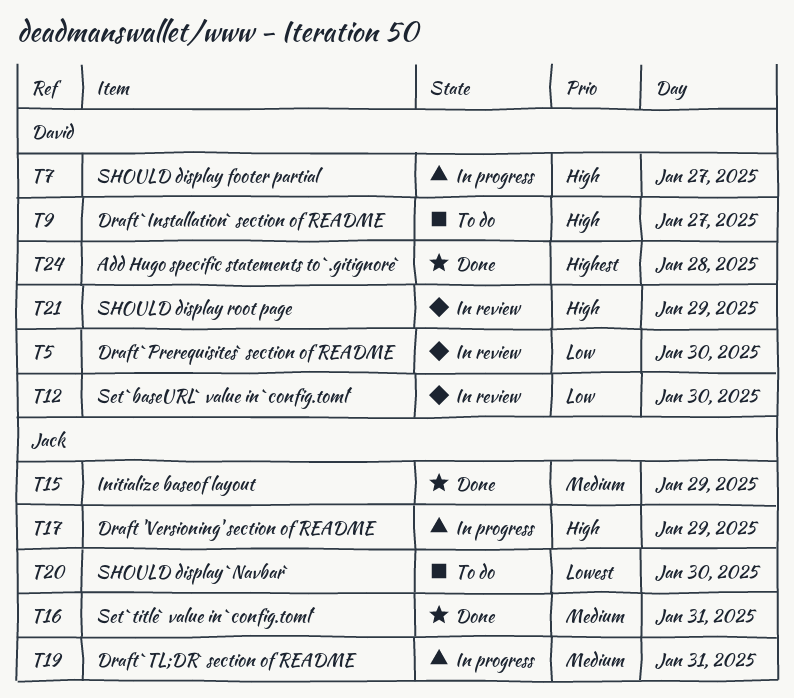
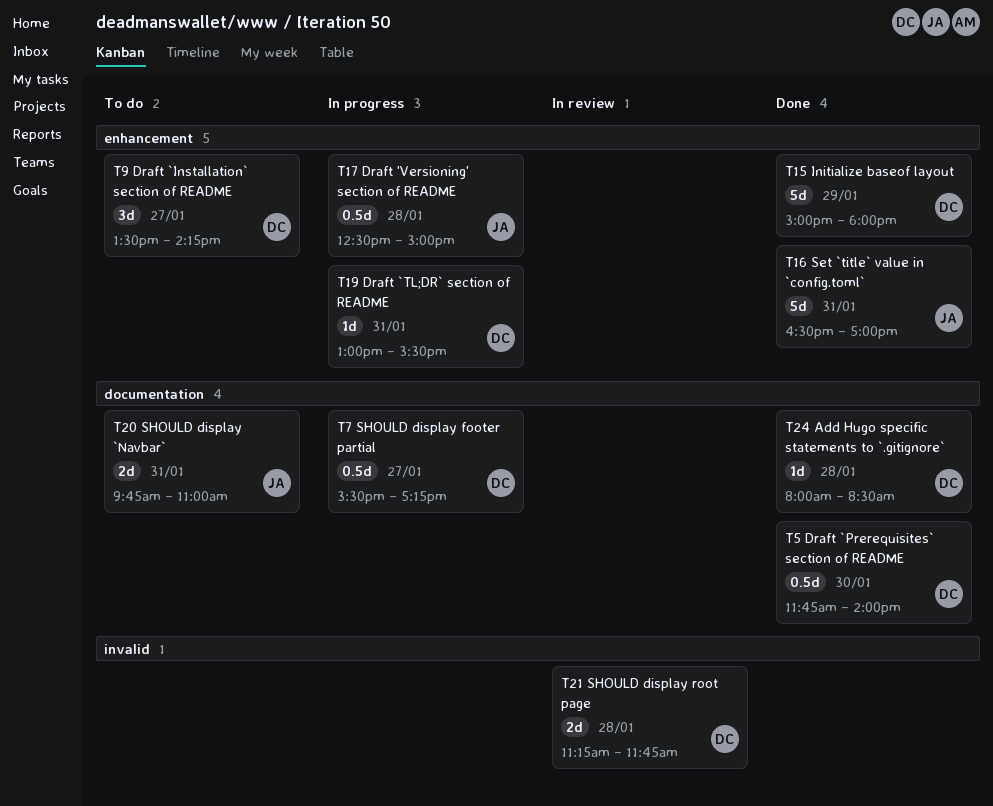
T5, status: In review -> Done
T12: present -> none
T15, owner: Jack -> David
T17, day: Jan 29 -> Jan 28
T19, owner: Jack -> David
T20, day: Jan 30 -> Jan 31
T21, day: Jan 29 -> Jan 28

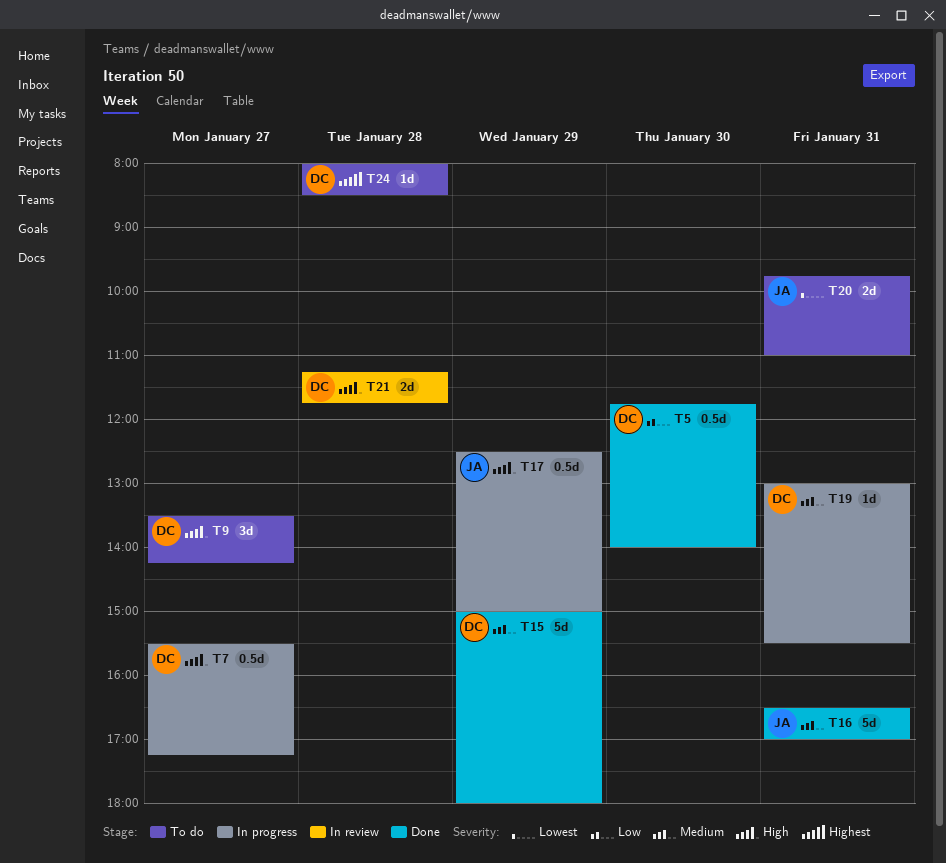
T17, day: Jan 28 -> Jan 29
T24, status: Done -> To do

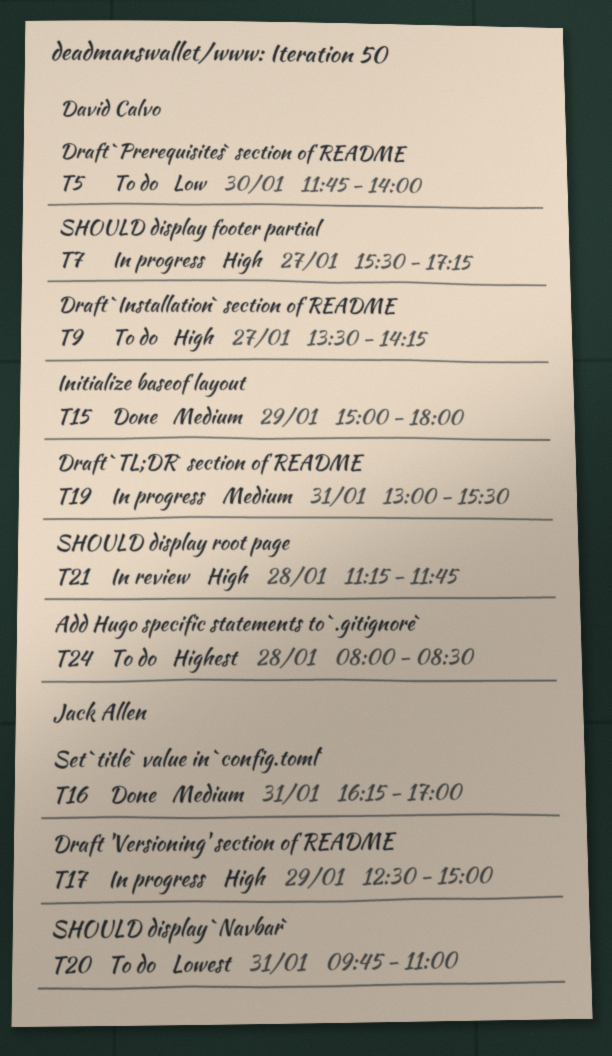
T5, status: Done -> To do
T16, begins: 16:30 -> 16:15

